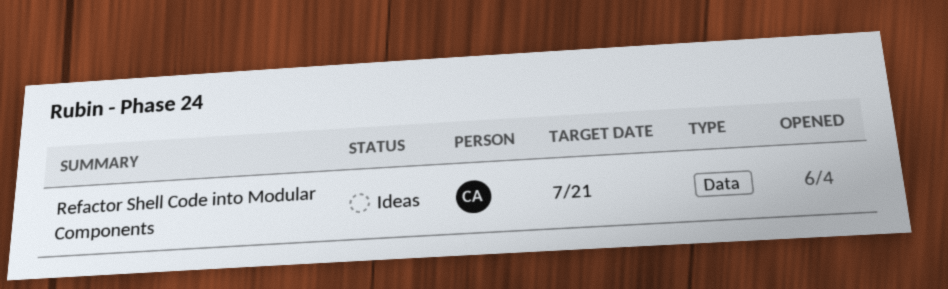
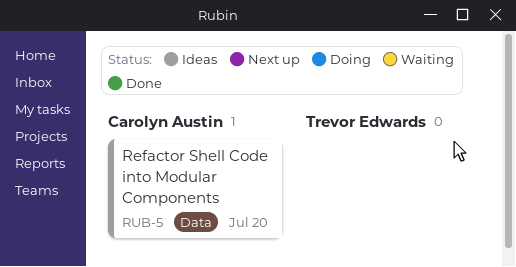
Refactor Shell Code into Modular Components, due: Jul 21 -> Jul 20

